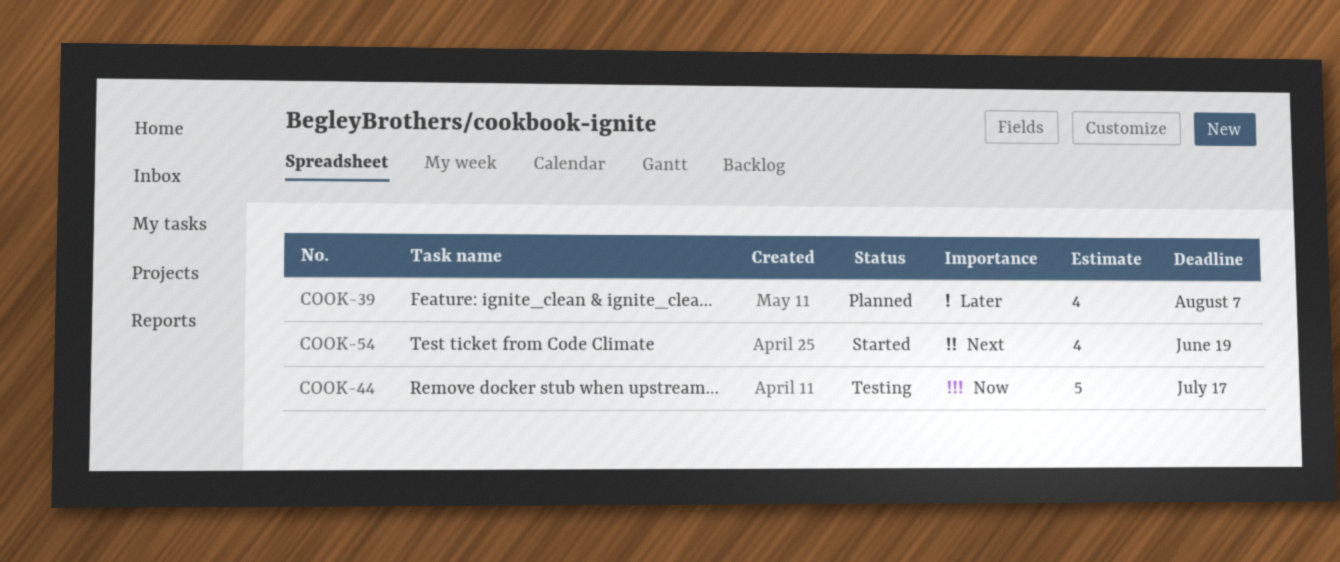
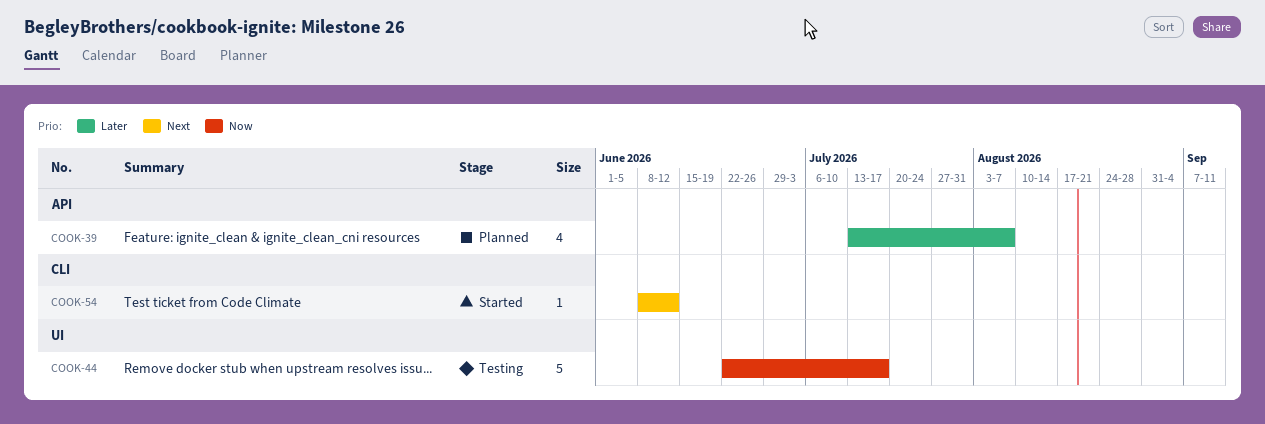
COOK-54, estimate: 4 -> 1
COOK-54, due: Jun 19 -> Jun 12

